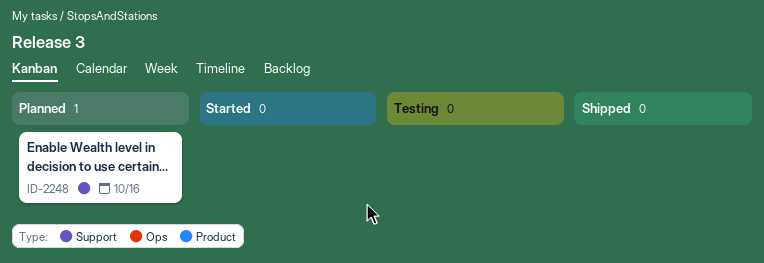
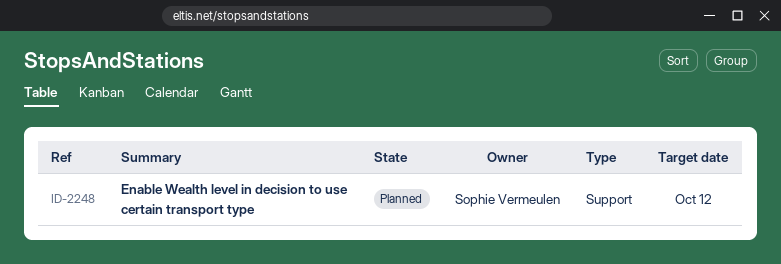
ID-2248, due: Oct 16 -> Oct 12

